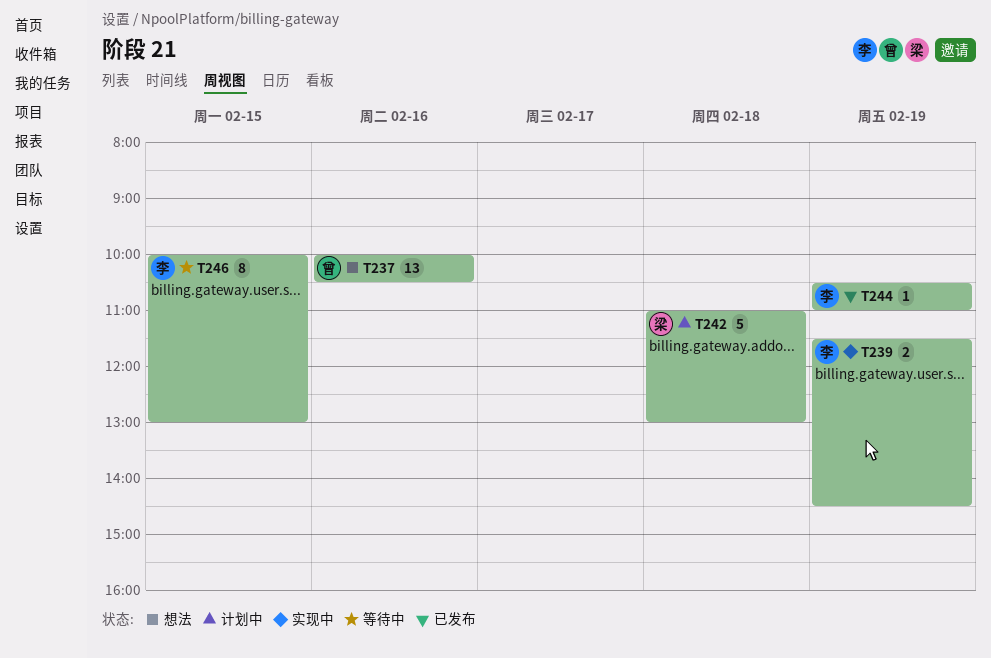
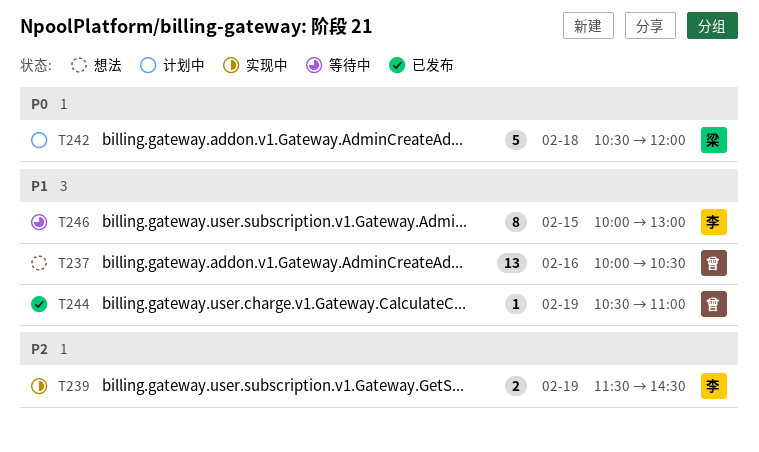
T242, begins: 11:00 -> 10:30
T242, ends: 13:00 -> 12:00
T244, owner: 李 -> 曾

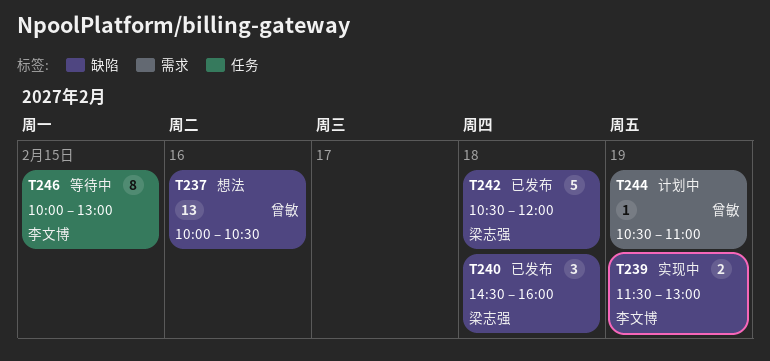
T239, ends: 14:30 -> 13:00
T240: none -> present
T242, status: 计划中 -> 已发布
T244, status: 已发布 -> 计划中

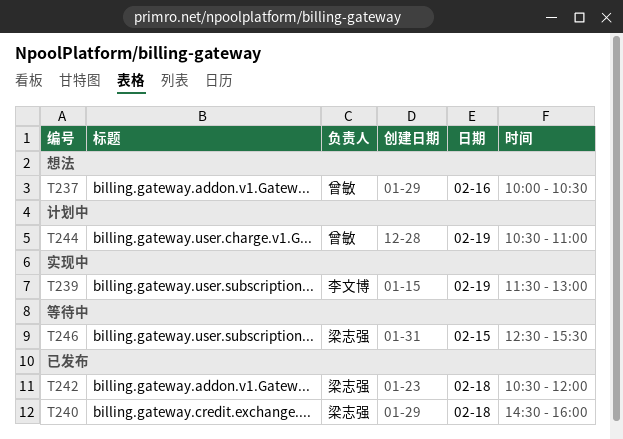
T246, owner: 李文博 -> 梁志强
T246, begins: 10:00 -> 12:30
T246, ends: 13:00 -> 15:30

